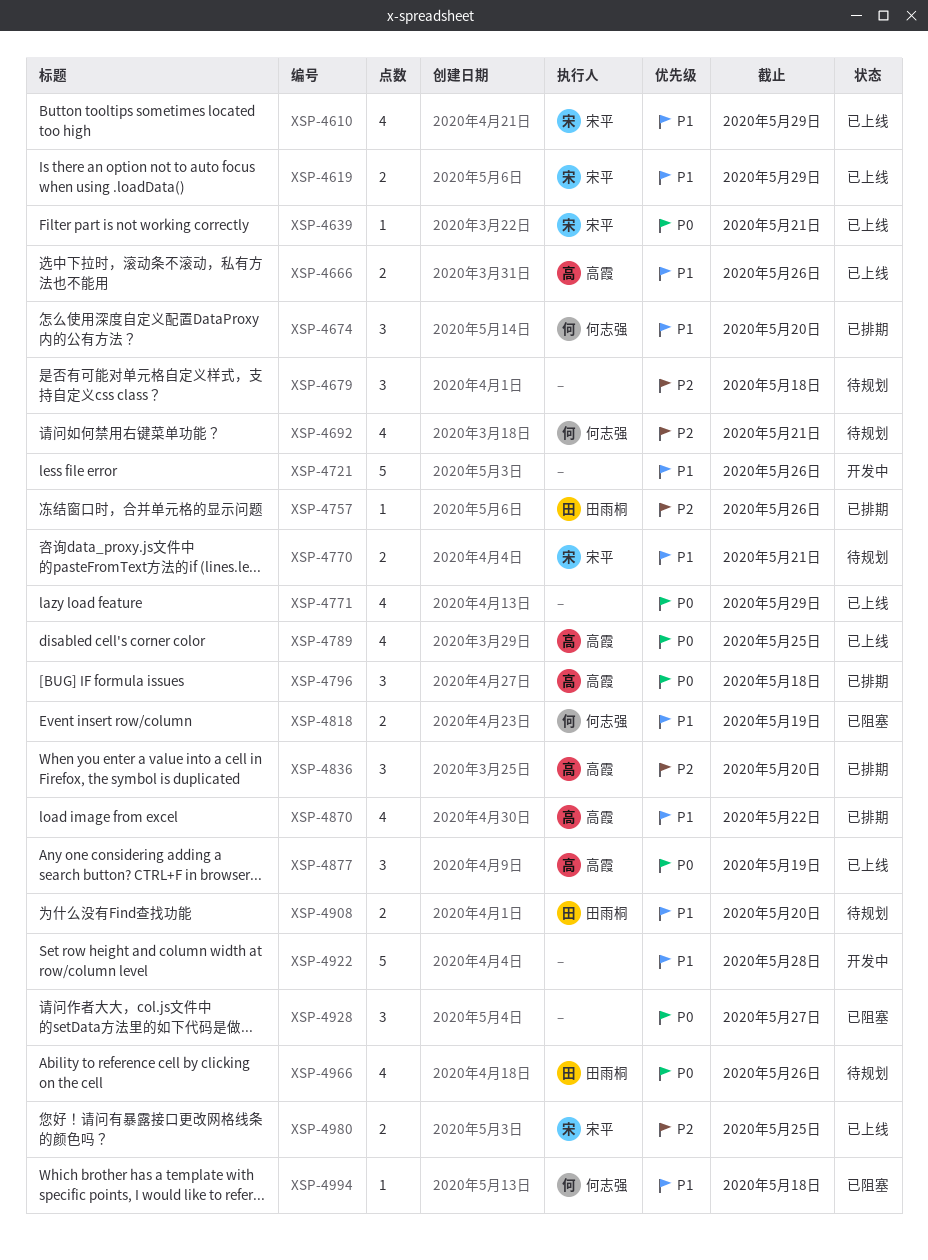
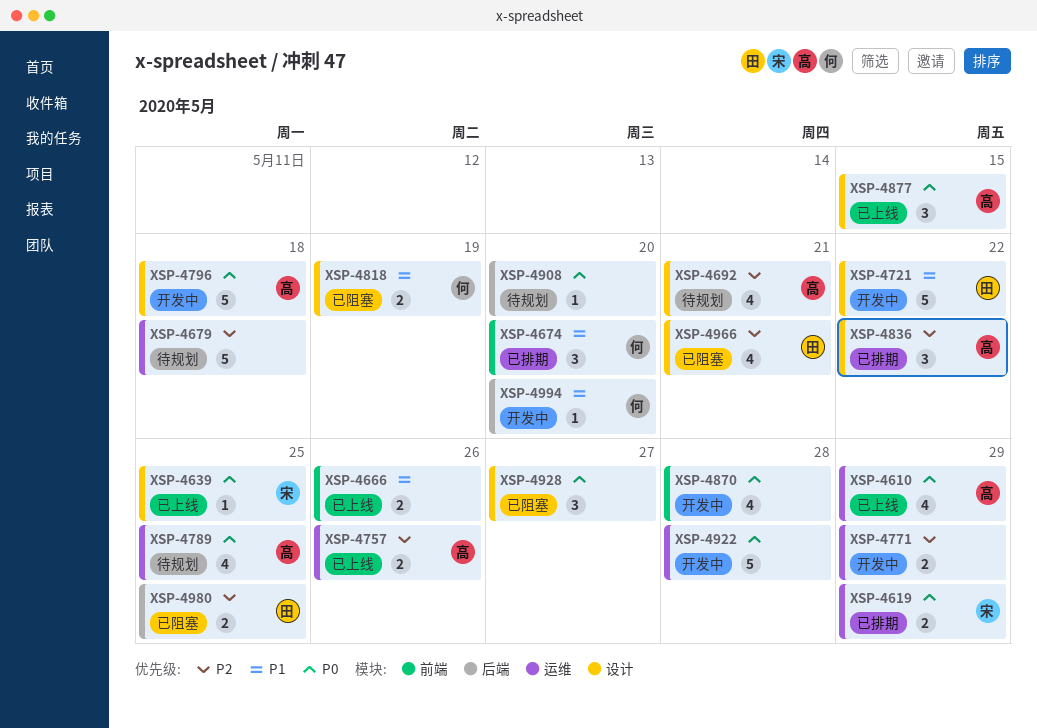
XSP-4610, owner: 宋平 -> 高霞
XSP-4610, priority: P1 -> P0
XSP-4619, status: 已上线 -> 已排期
XSP-4619, priority: P1 -> P0
XSP-4639, due: May 21 -> May 25
XSP-4666, owner: 高霞 -> none
XSP-4679, estimate: 3 -> 5
XSP-4692, owner: 何志强 -> 高霞
XSP-4721, owner: none -> 田雨桐
XSP-4721, due: May 26 -> May 22
XSP-4757, status: 已排期 -> 已上线
XSP-4757, owner: 田雨桐 -> 高霞
XSP-4757, estimate: 1 -> 2
XSP-4770: present -> none
XSP-4771, status: 已上线 -> 开发中
XSP-4771, priority: P0 -> P2
XSP-4771, estimate: 4 -> 2
XSP-4789, status: 已上线 -> 待规划
XSP-4796, status: 已排期 -> 开发中
XSP-4796, estimate: 3 -> 5
XSP-4836, due: May 20 -> May 22
XSP-4870, status: 已排期 -> 开发中
XSP-4870, owner: 高霞 -> none
XSP-4870, priority: P1 -> P0
XSP-4870, due: May 22 -> May 28
XSP-4877, due: May 19 -> May 15
XSP-4908, owner: 田雨桐 -> none
XSP-4908, priority: P1 -> P0
XSP-4908, estimate: 2 -> 1
XSP-4922, priority: P1 -> P0
XSP-4966, status: 待规划 -> 已阻塞
XSP-4966, priority: P0 -> P2
XSP-4966, due: May 26 -> May 21
XSP-4980, status: 已上线 -> 已阻塞
XSP-4980, owner: 宋平 -> 田雨桐
XSP-4994, status: 已阻塞 -> 开发中
XSP-4994, due: May 18 -> May 20

